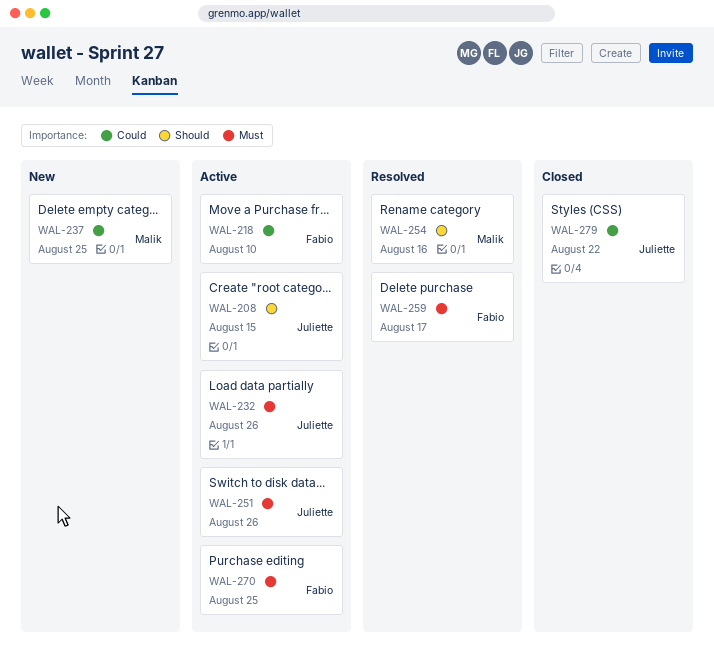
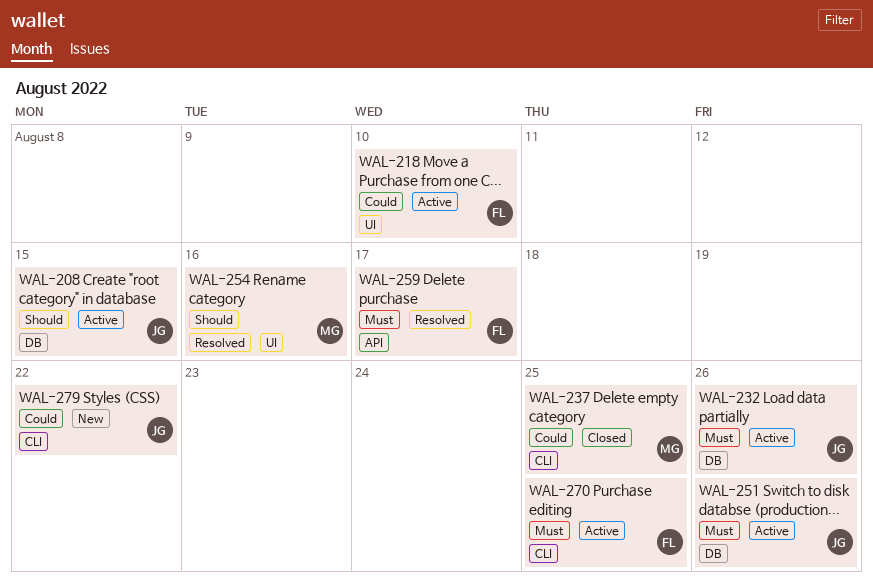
WAL-237, status: New -> Closed
WAL-279, status: Closed -> New

